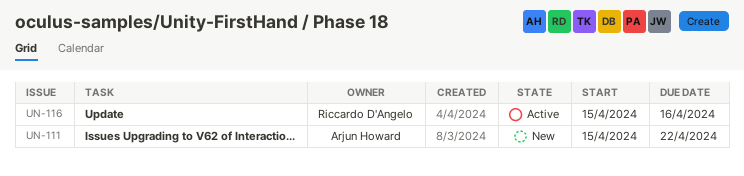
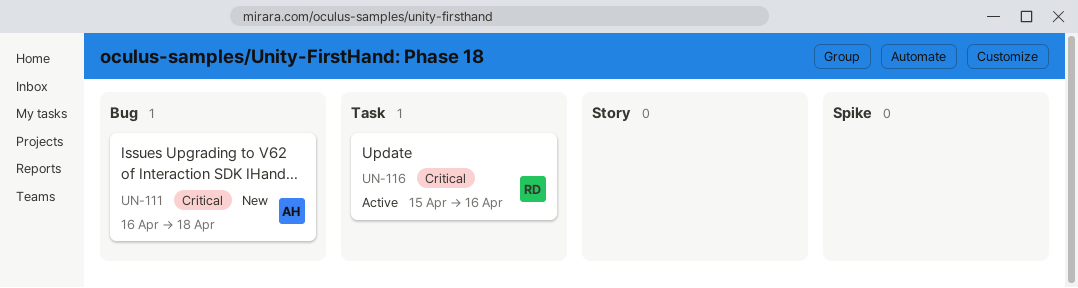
UN-111, start: Apr 15 -> Apr 16
UN-111, due: Apr 22 -> Apr 18

